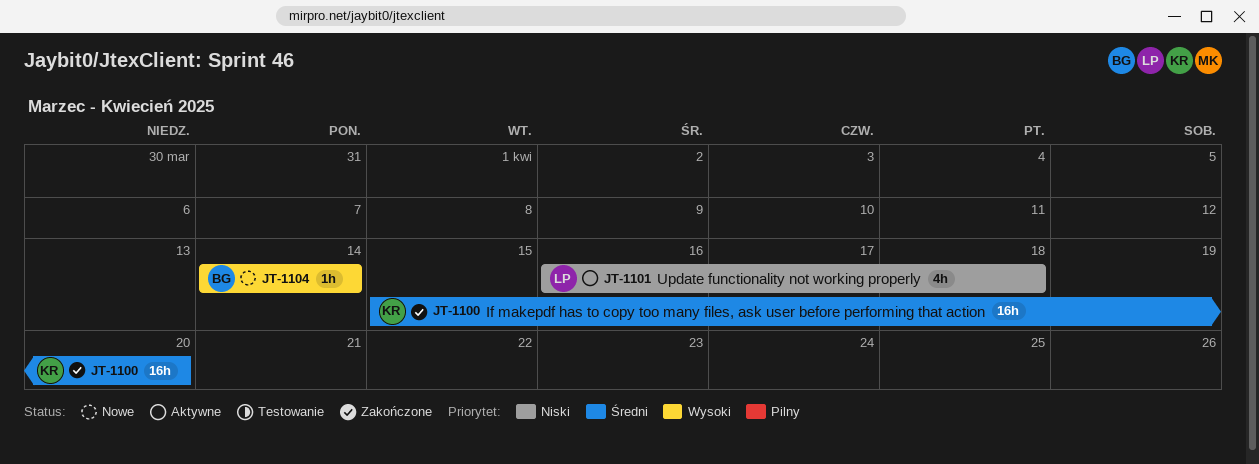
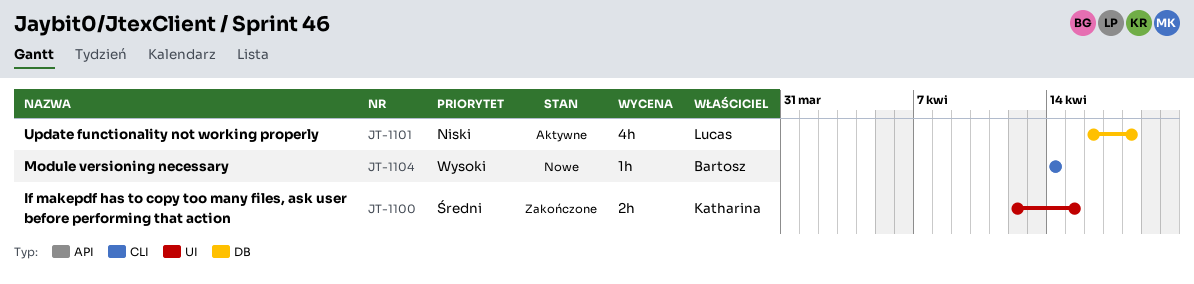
JT-1100, estimate: 16h -> 2h
JT-1100, start: Apr 15 -> Apr 12
JT-1100, due: Apr 20 -> Apr 15

